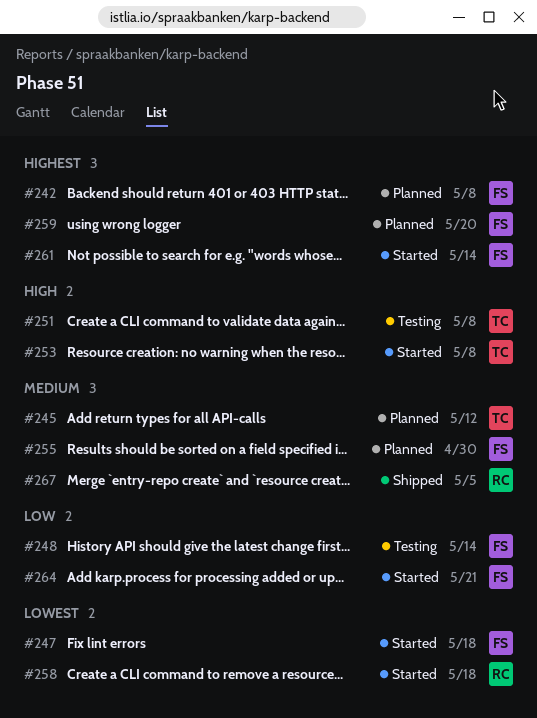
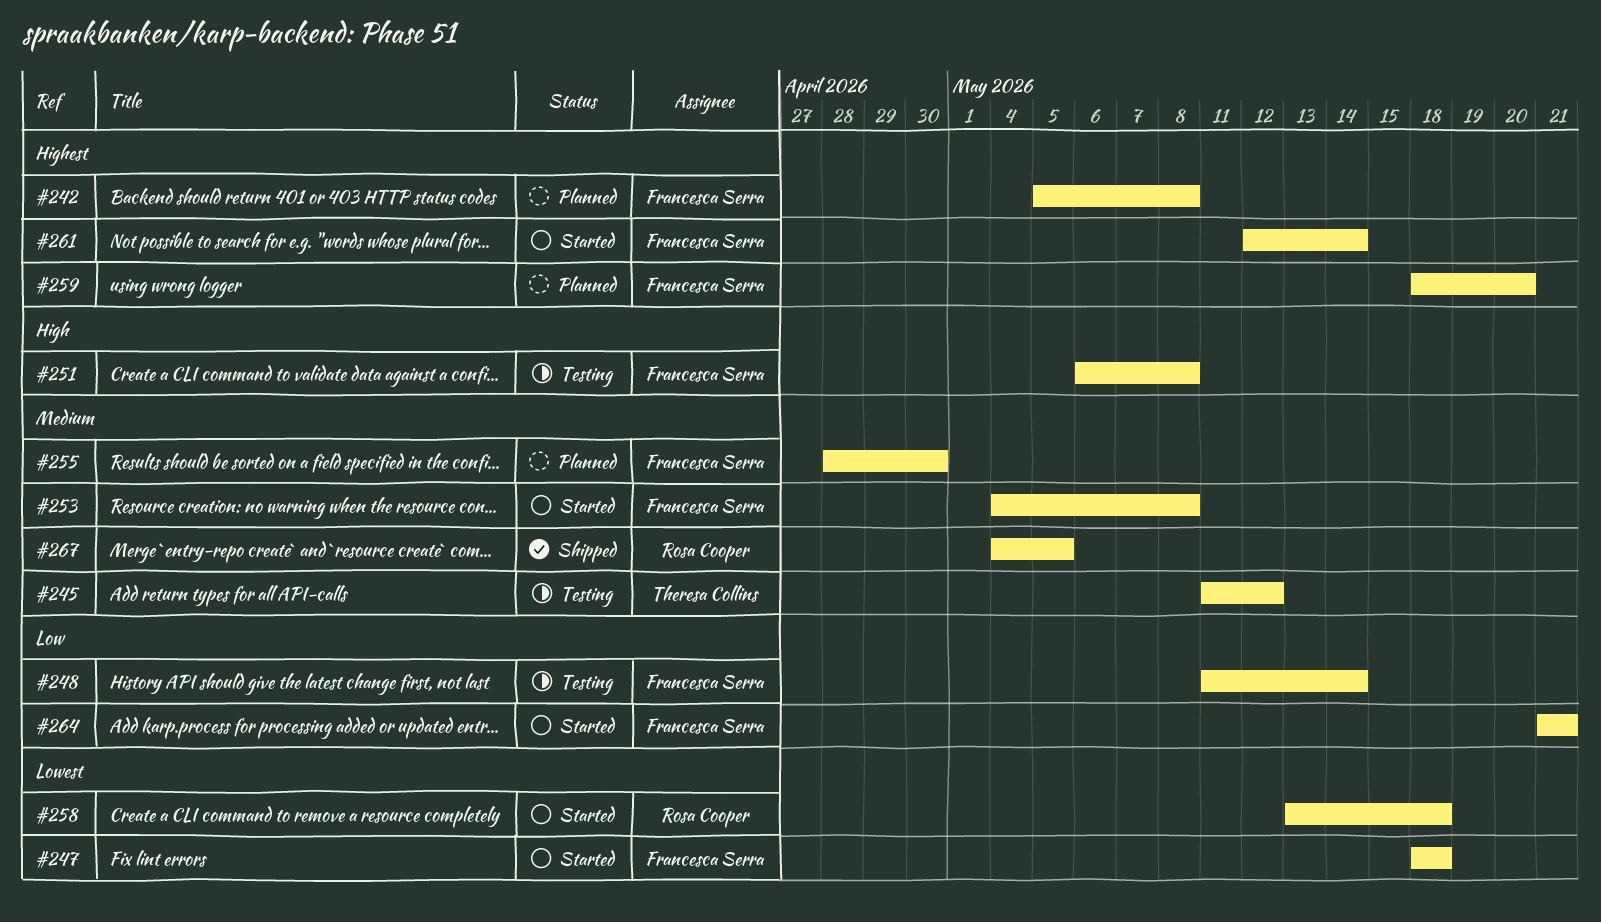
#245, status: Planned -> Testing
#251, owner: Theresa Collins -> Francesca Serra
#253, owner: Theresa Collins -> Francesca Serra
#253, priority: High -> Medium

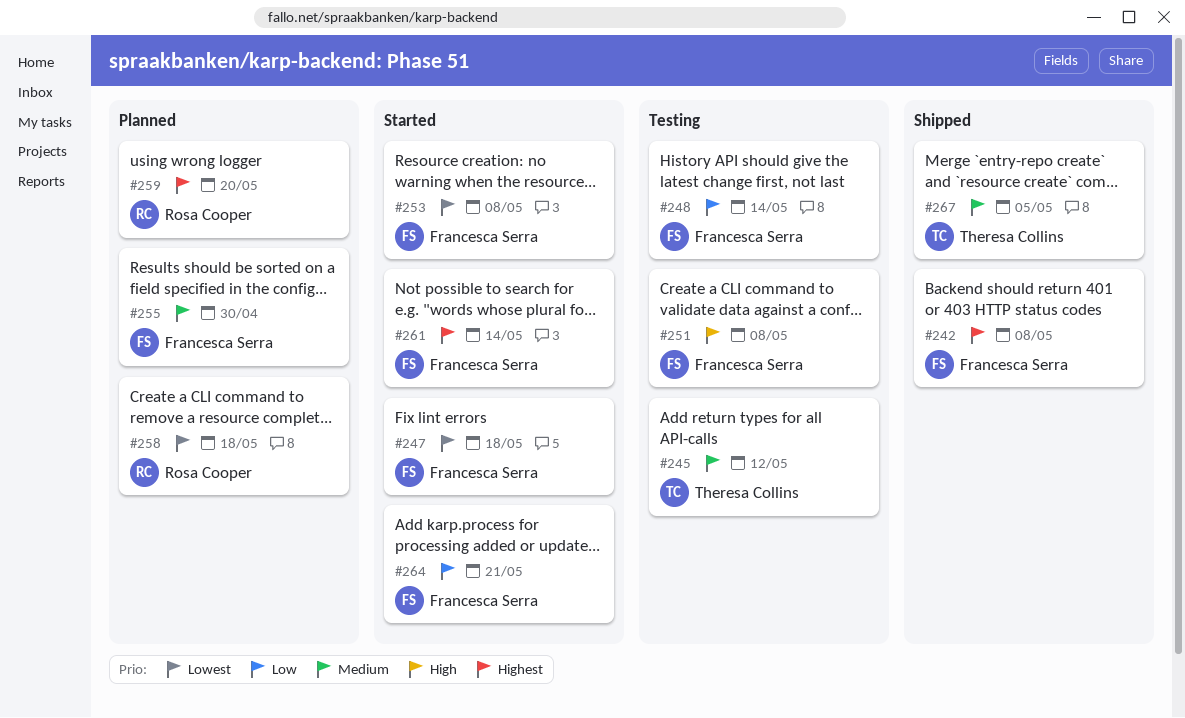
#242, status: Planned -> Shipped
#253, priority: Medium -> Lowest
#258, status: Started -> Planned
#259, owner: Francesca Serra -> Rosa Cooper
#267, owner: Rosa Cooper -> Theresa Collins

